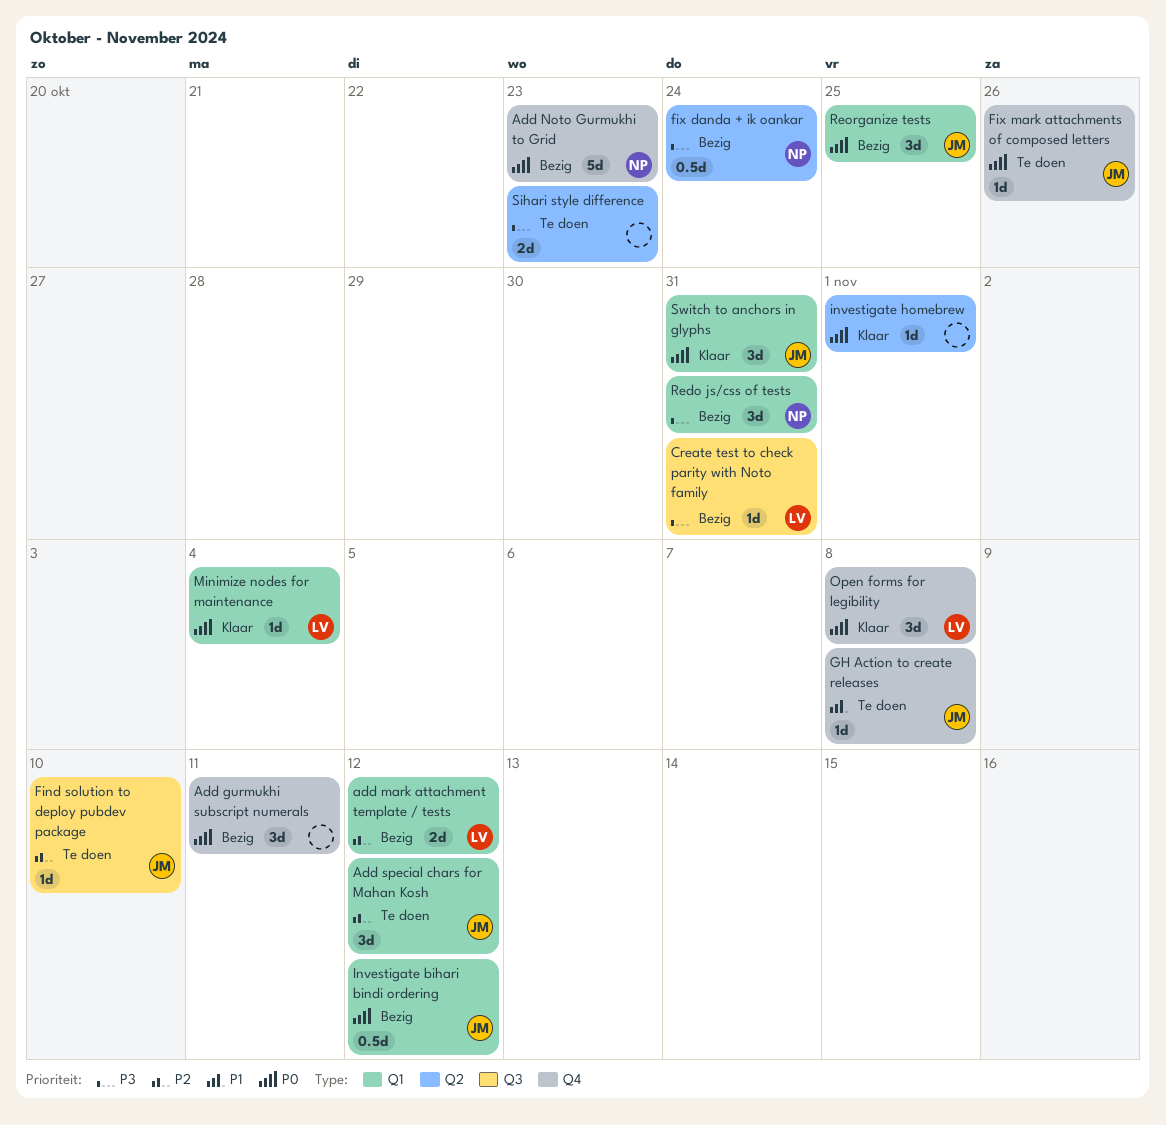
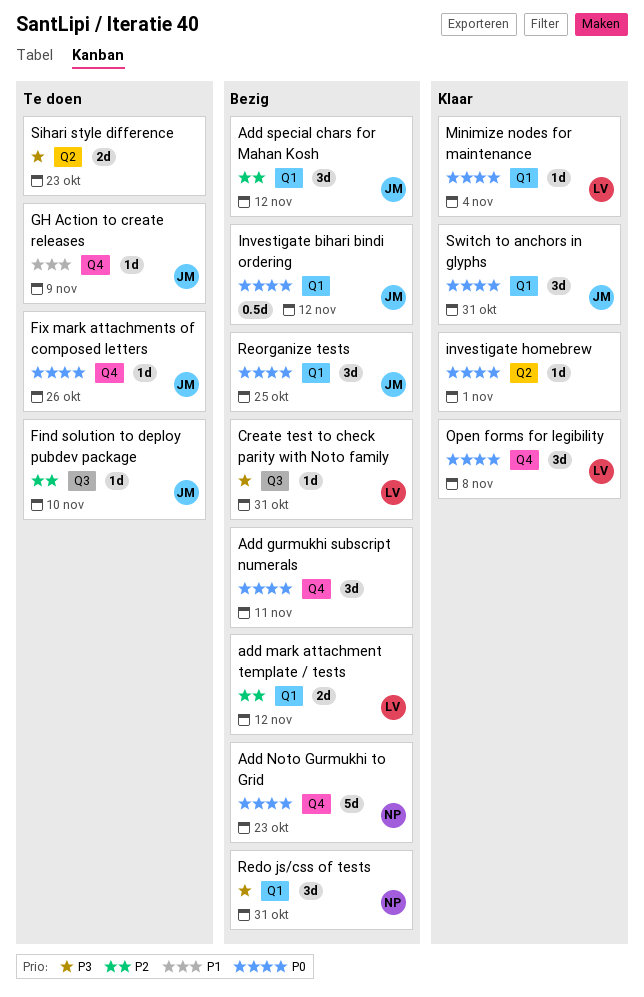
Add special chars for Mahan Kosh, status: Te doen -> Bezig
fix danda + ik oankar: present -> none
GH Action to create releases, due: Nov 8 -> Nov 9

